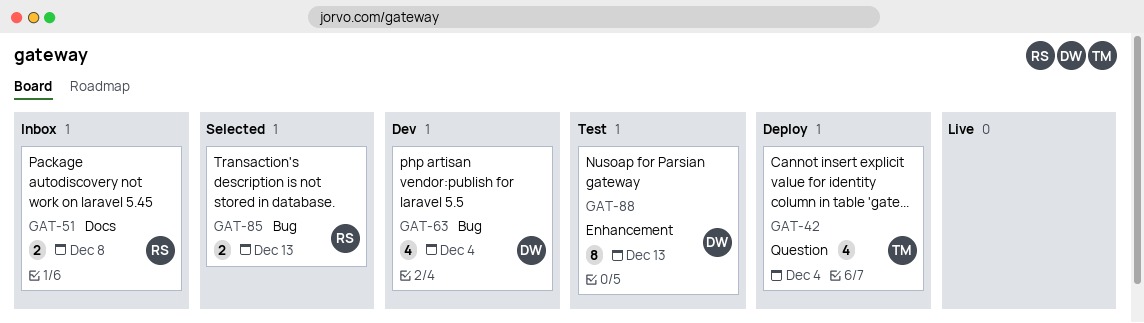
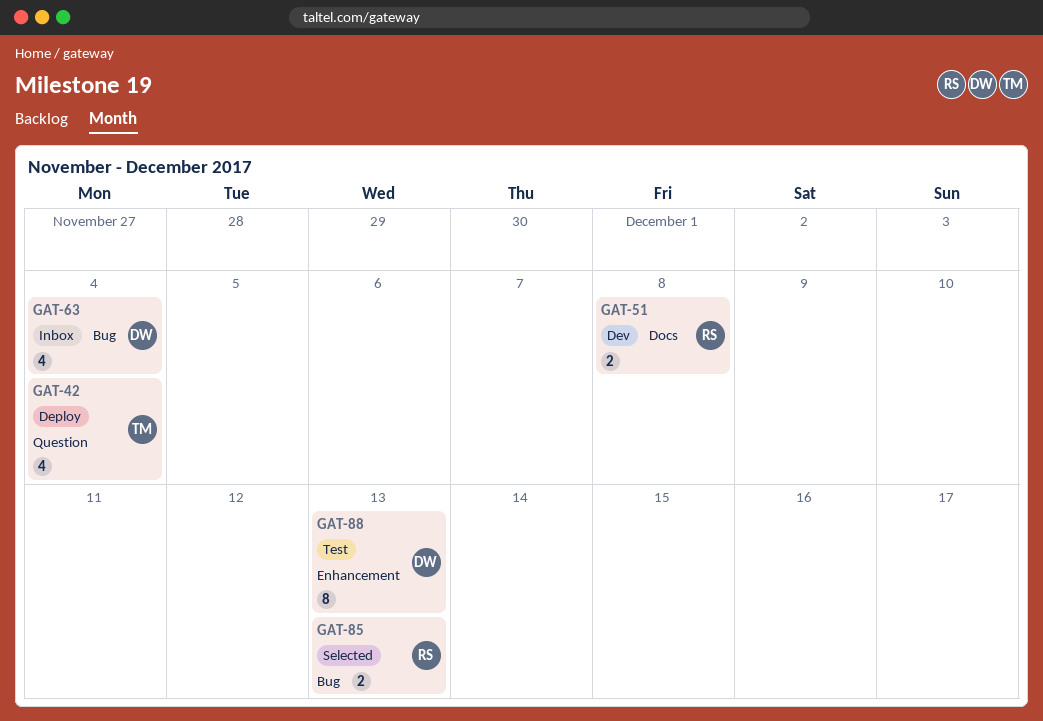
GAT-51, status: Inbox -> Dev
GAT-63, status: Dev -> Inbox

